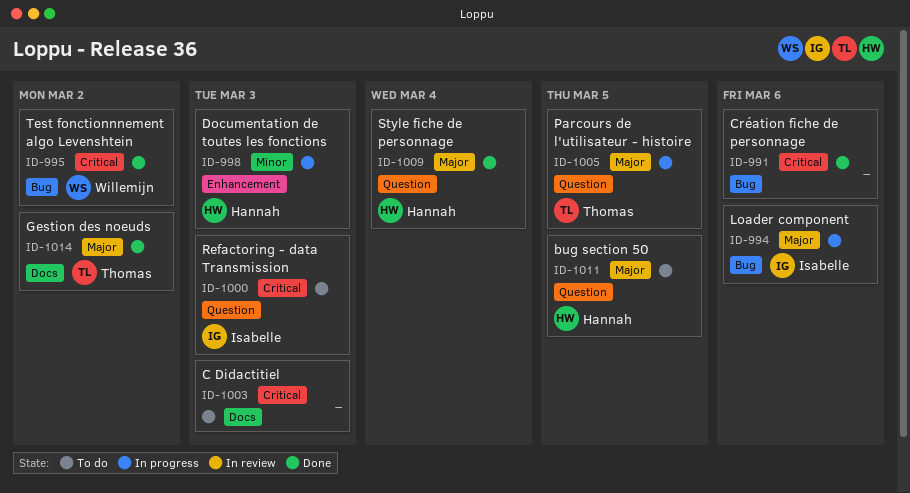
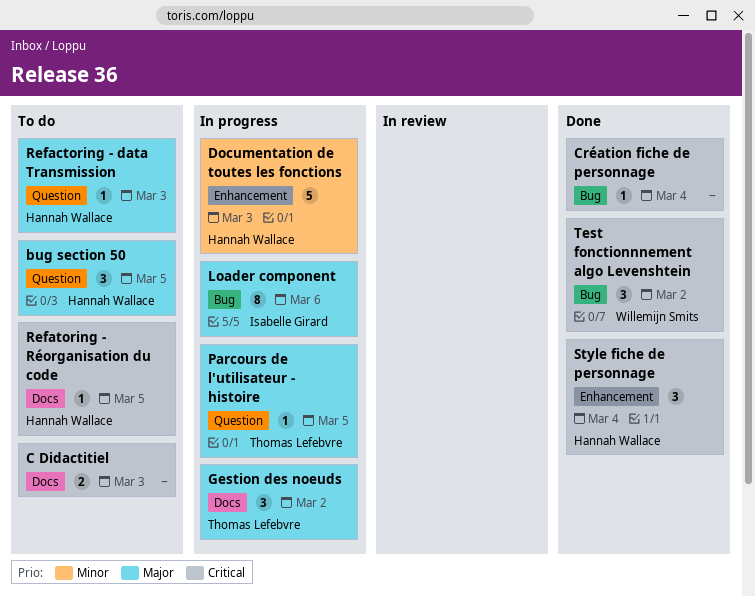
Création fiche de personnage, due: Mar 6 -> Mar 4
Gestion des noeuds, status: Done -> In progress
Refactoring - data Transmission, owner: Isabelle Girard -> Hannah Wallace
Refactoring - data Transmission, priority: Critical -> Major
Refatoring - Réorganisation du code: none -> present
Style fiche de personnage, priority: Major -> Critical
Style fiche de personnage, label: Question -> Enhancement

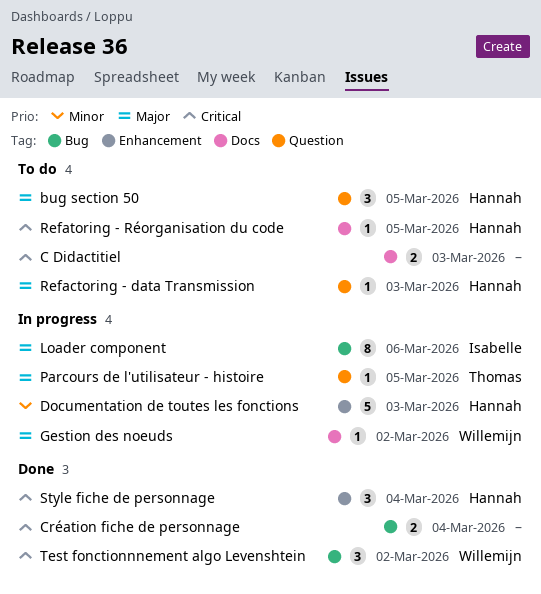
Création fiche de personnage, estimate: 1 -> 2
Gestion des noeuds, owner: Thomas Lefebvre -> Willemijn Smits
Gestion des noeuds, estimate: 3 -> 1

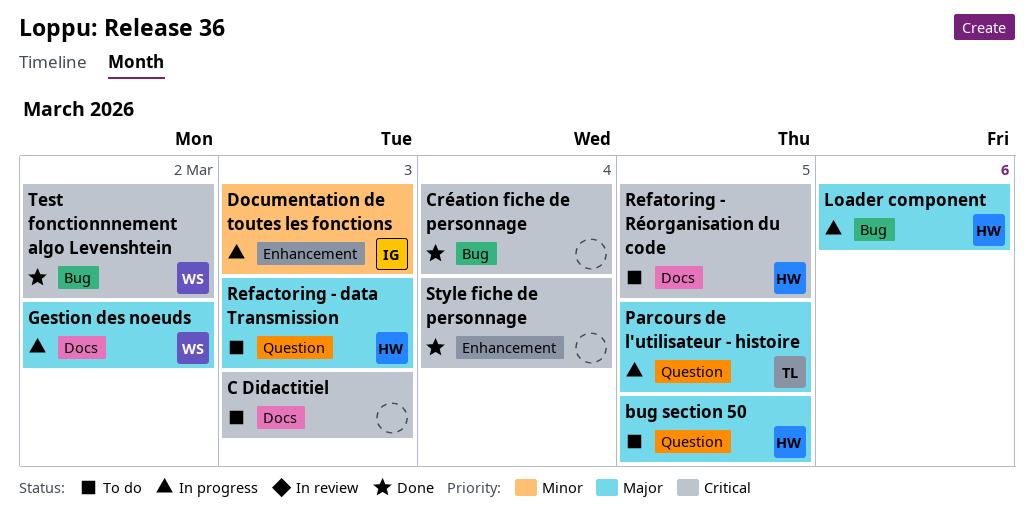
Documentation de toutes les fonctions, owner: Hannah -> Isabelle
Loader component, owner: Isabelle -> Hannah
Style fiche de personnage, owner: Hannah -> none

